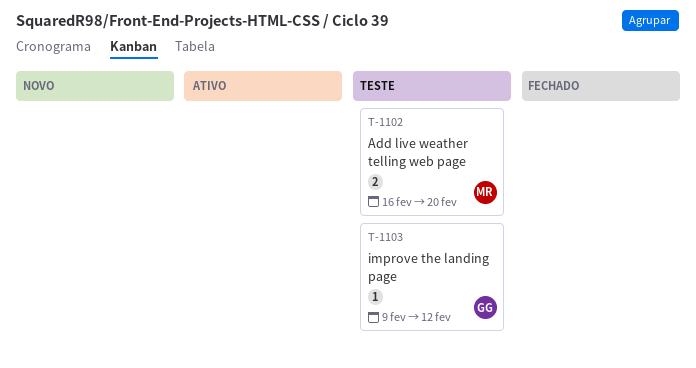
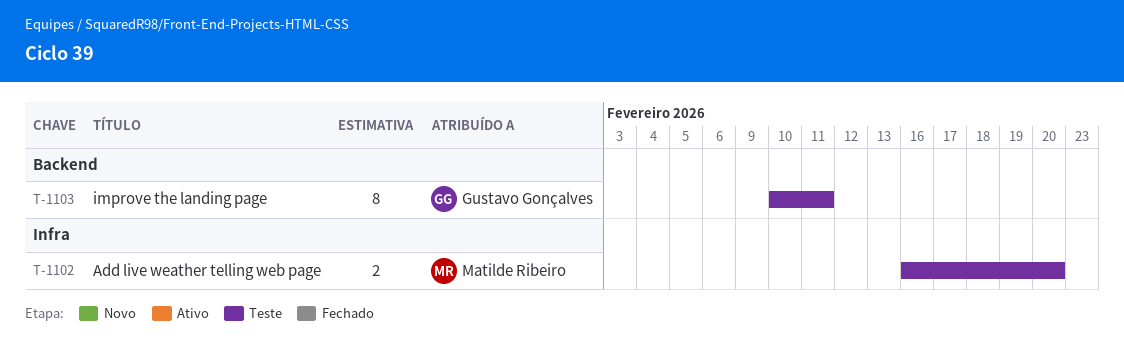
T-1103, estimate: 1 -> 8
T-1103, start: Feb 9 -> Feb 10
T-1103, due: Feb 12 -> Feb 11

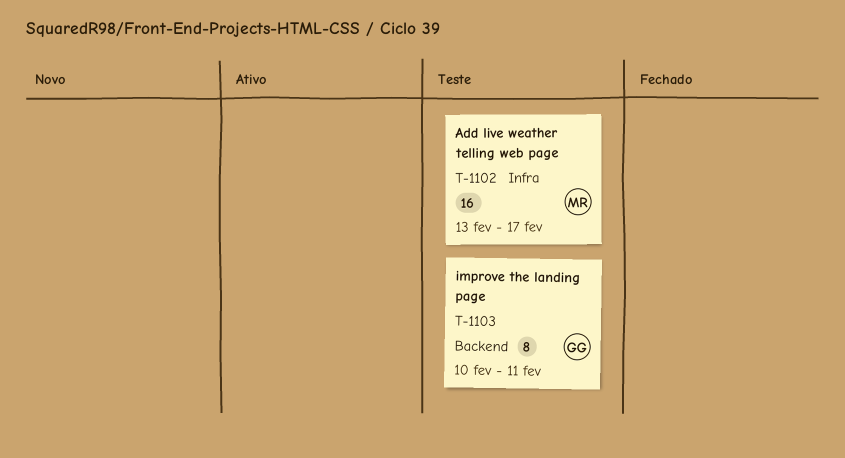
T-1102, estimate: 2 -> 16
T-1102, start: Feb 16 -> Feb 13
T-1102, due: Feb 20 -> Feb 17

